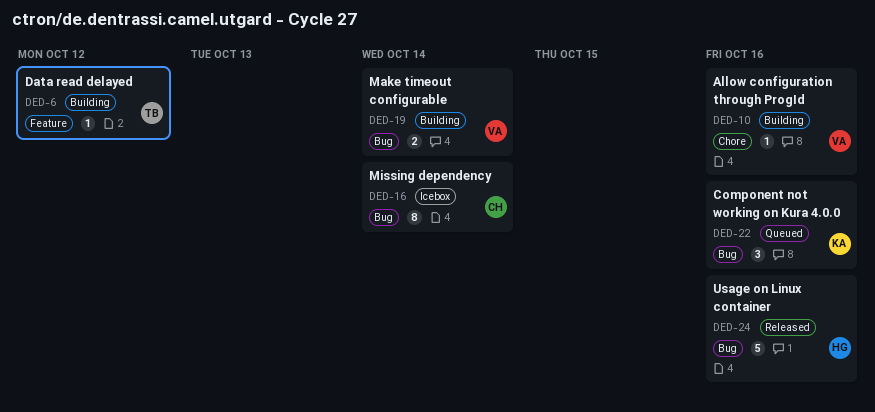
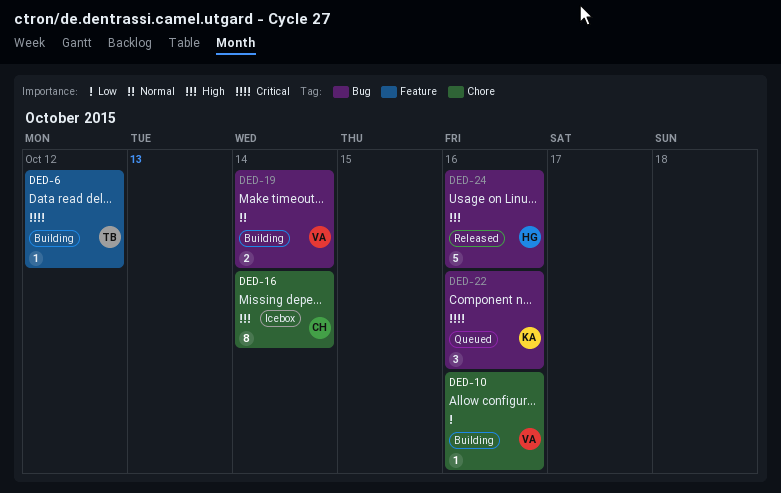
DED-16, label: Bug -> Chore

